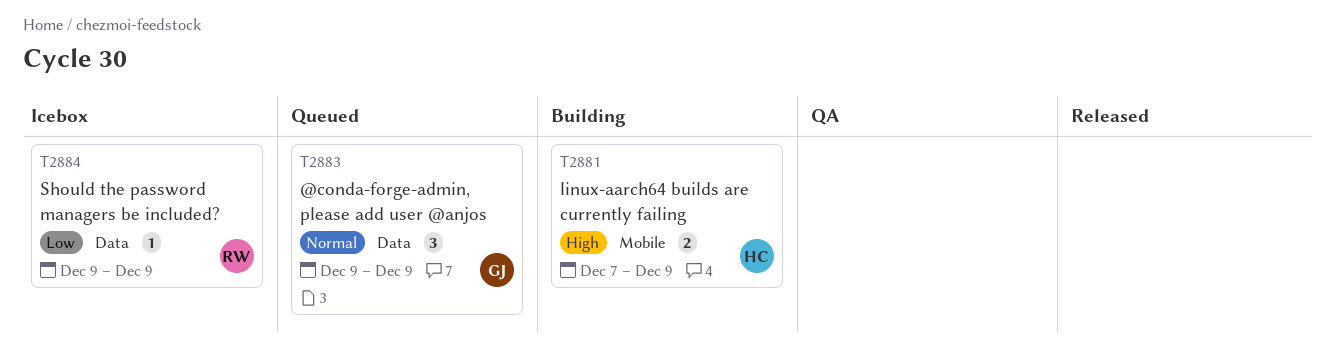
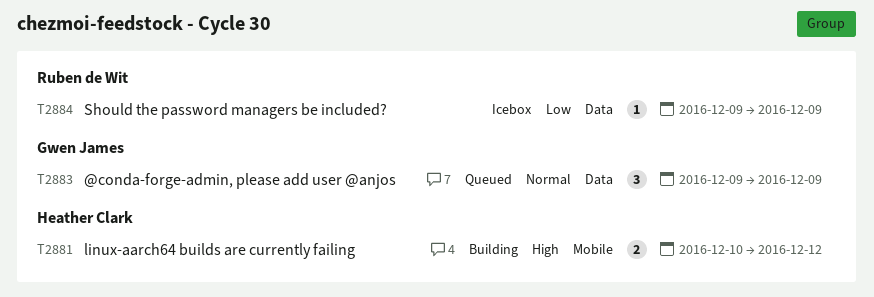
T2881, start: Dec 7 -> Dec 10
T2881, due: Dec 9 -> Dec 12

